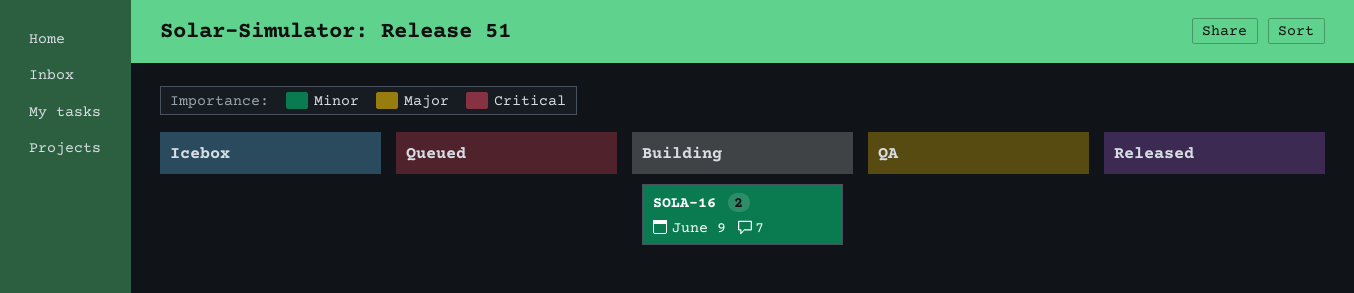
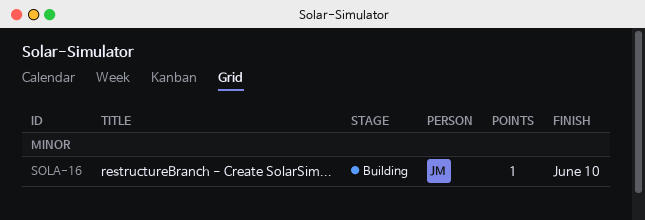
SOLA-16, estimate: 2 -> 1
SOLA-16, due: Jun 9 -> Jun 10

